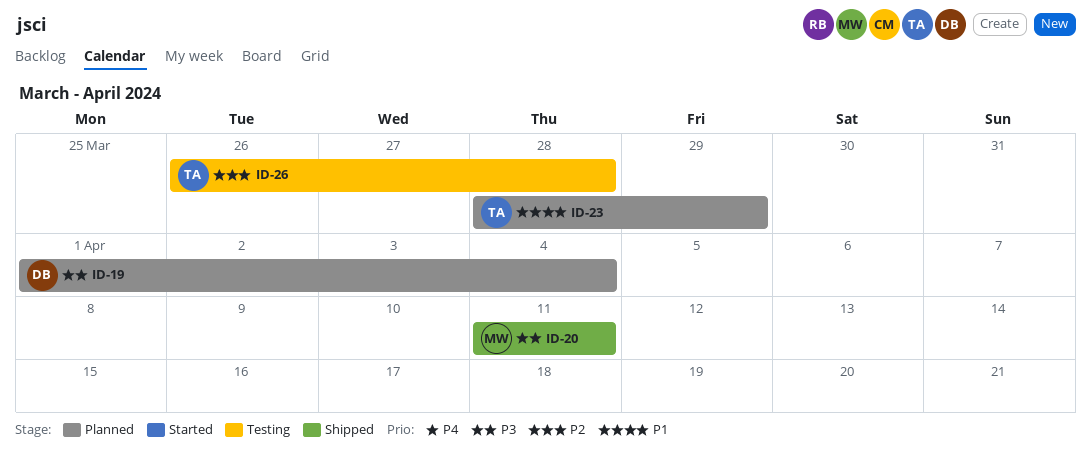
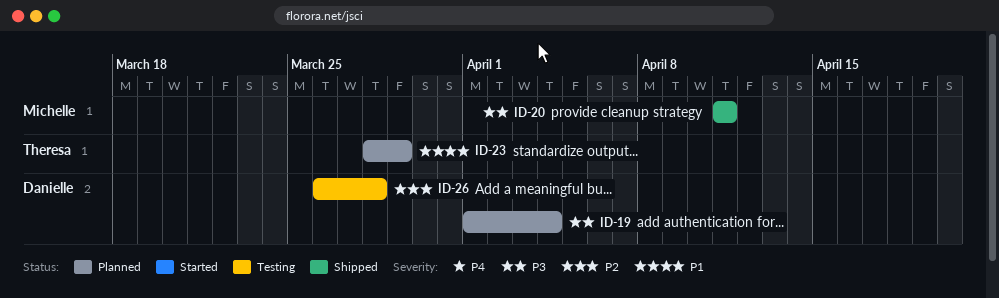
ID-26, owner: Theresa -> Danielle

